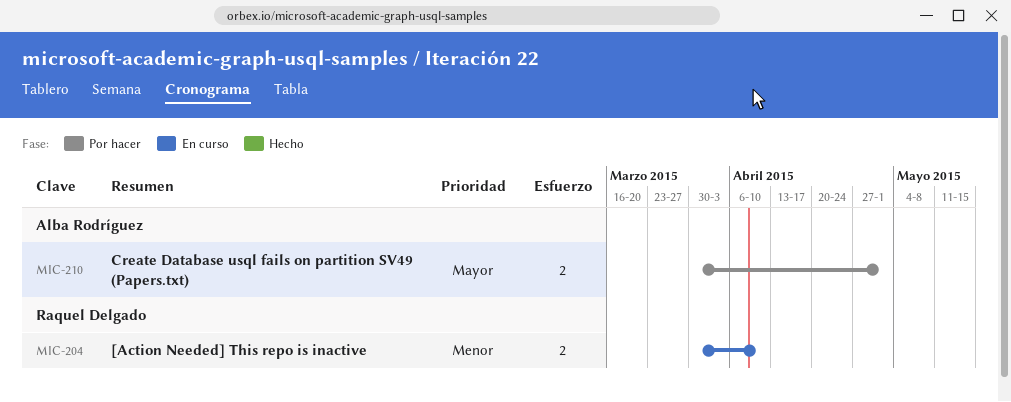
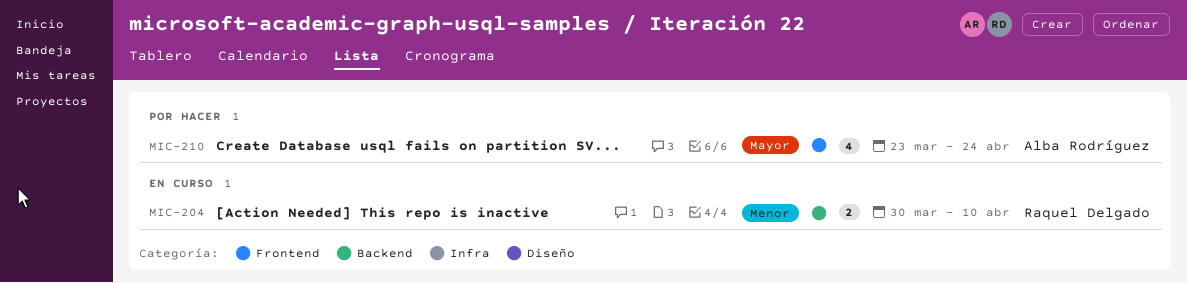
MIC-210, estimate: 2 -> 4
MIC-210, start: Mar 30 -> Mar 23
MIC-210, due: May 1 -> Apr 24

